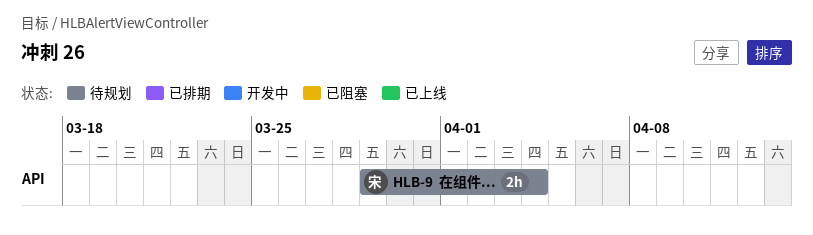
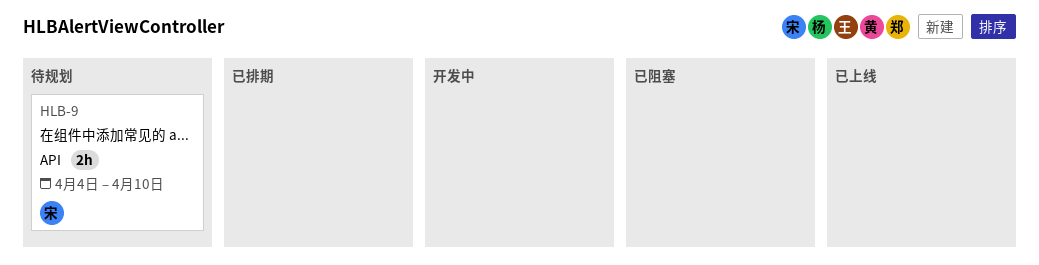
HLB-9, start: Mar 29 -> Apr 4
HLB-9, due: Apr 4 -> Apr 10

